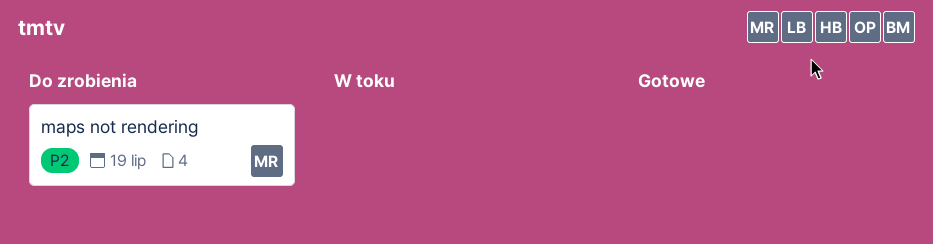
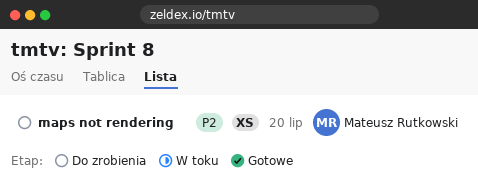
maps not rendering, due: Jul 19 -> Jul 20

